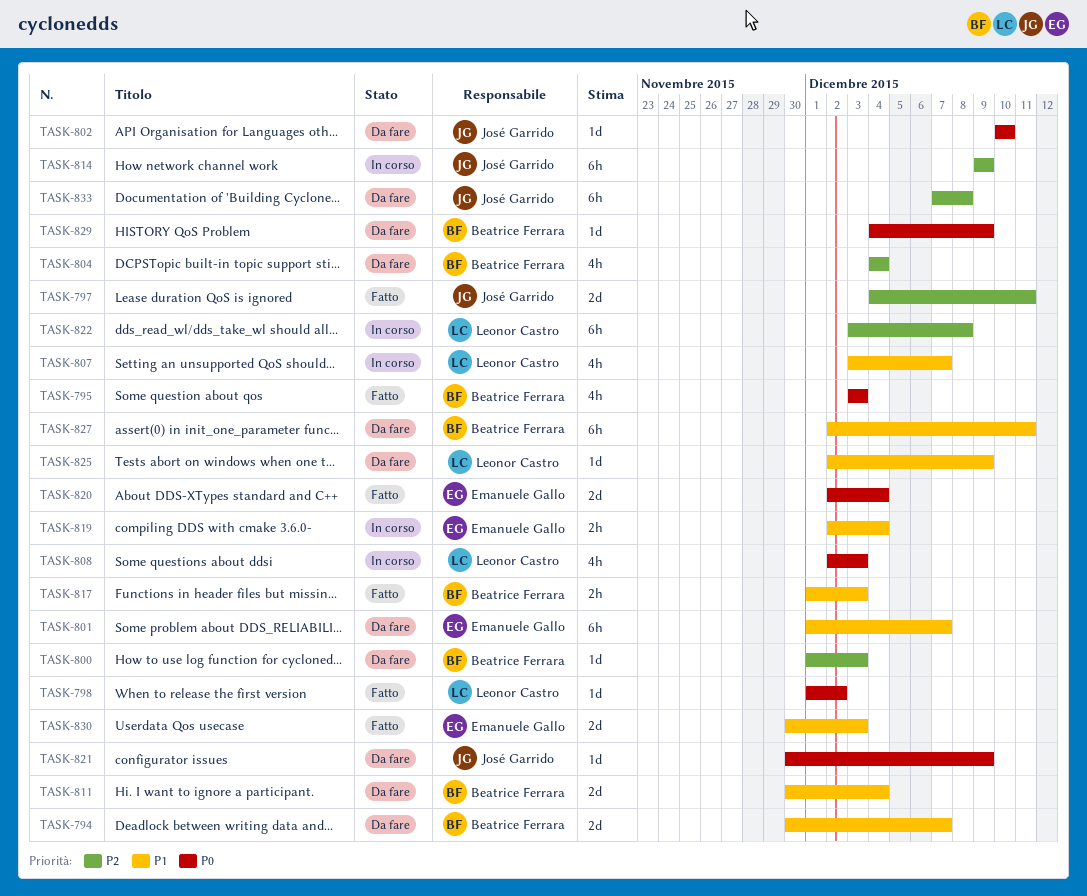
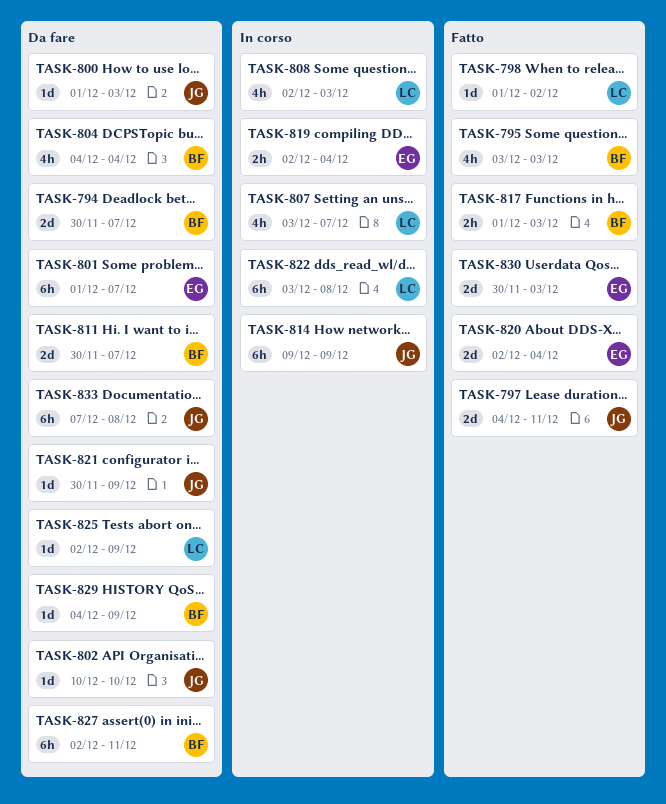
TASK-800, owner: Beatrice Ferrara -> José Garrido
TASK-811, due: Dec 4 -> Dec 7

